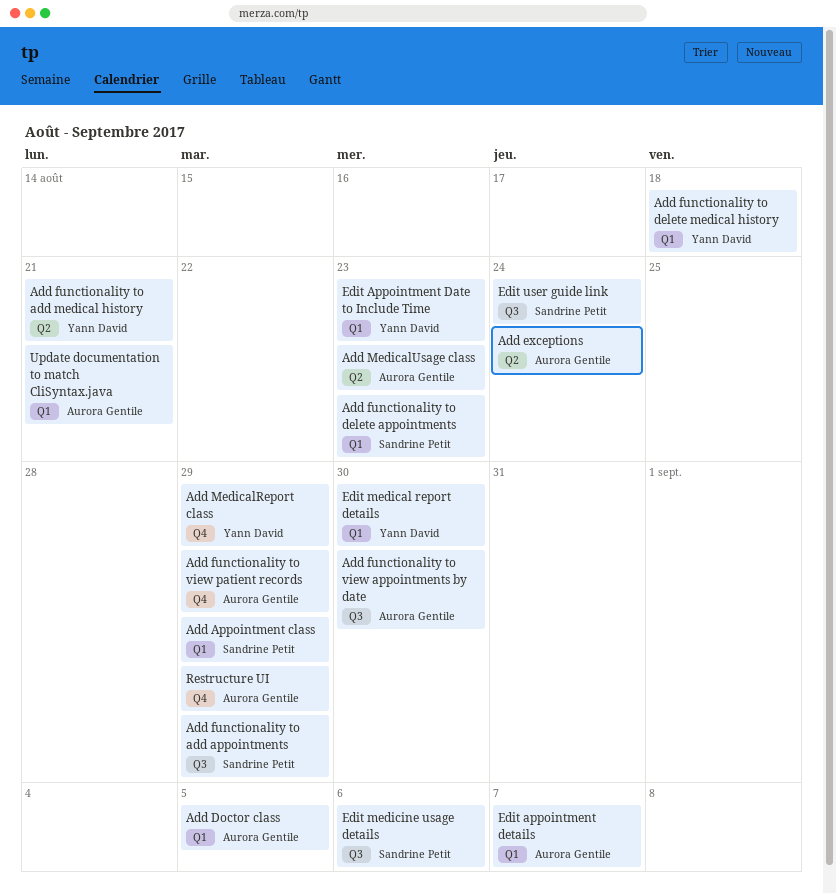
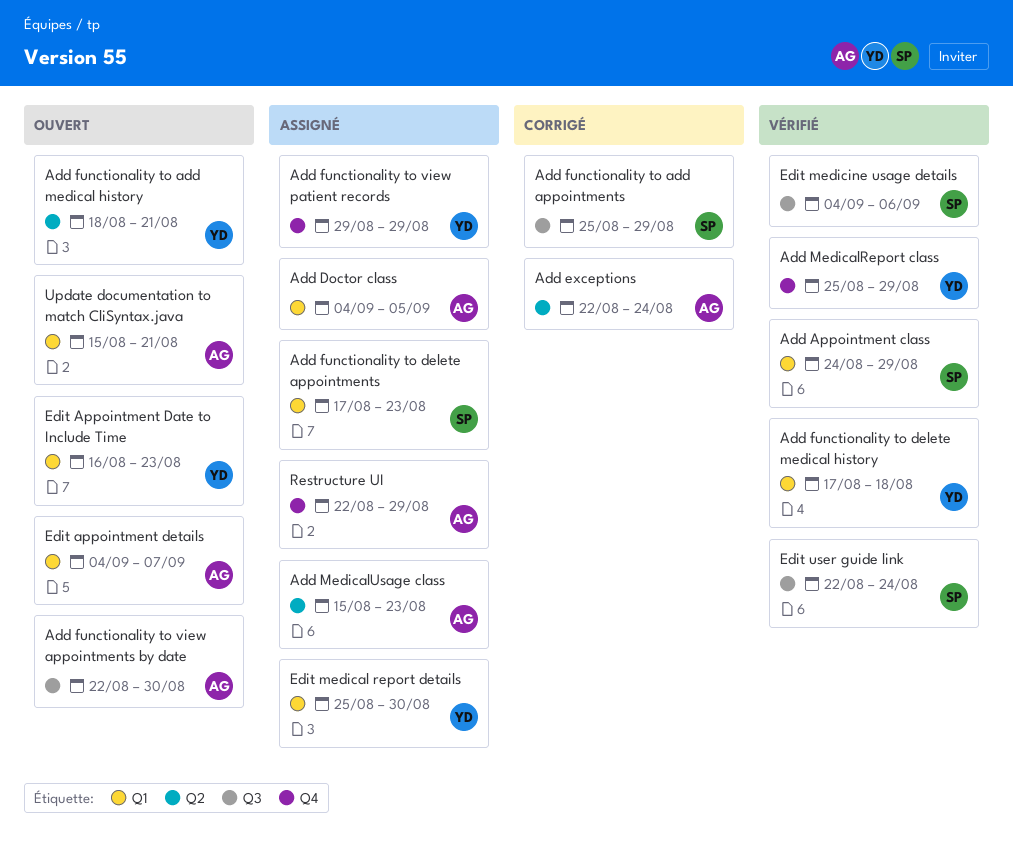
Add functionality to view patient records, owner: Aurora Gentile -> Yann David

